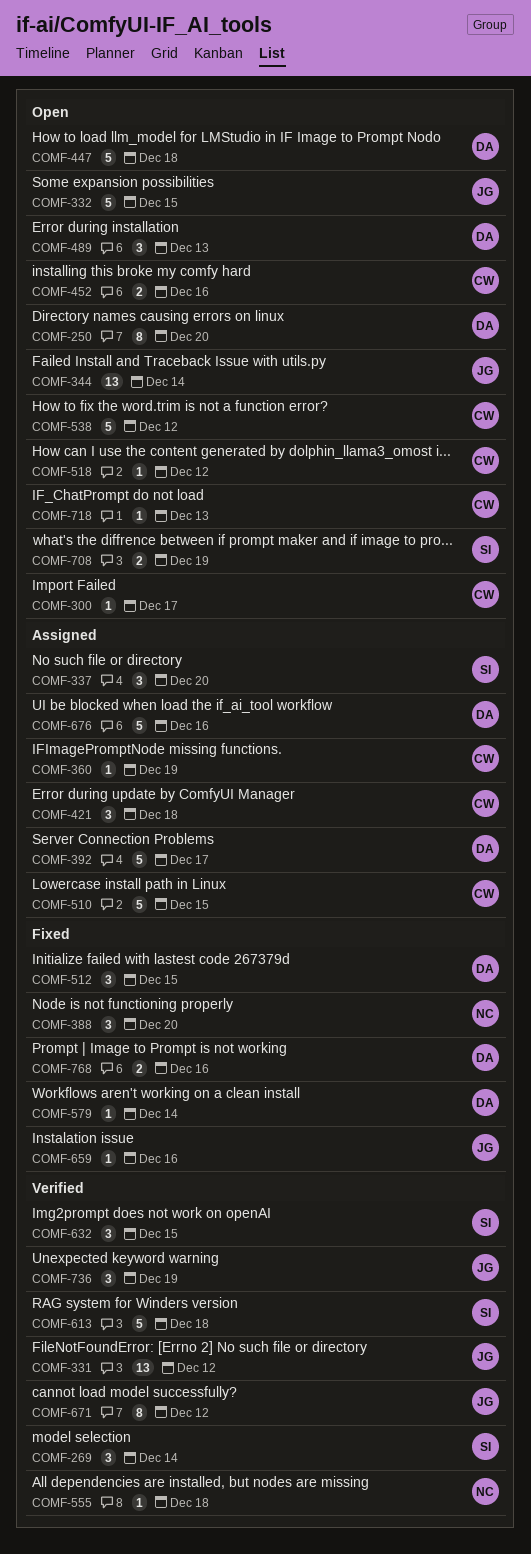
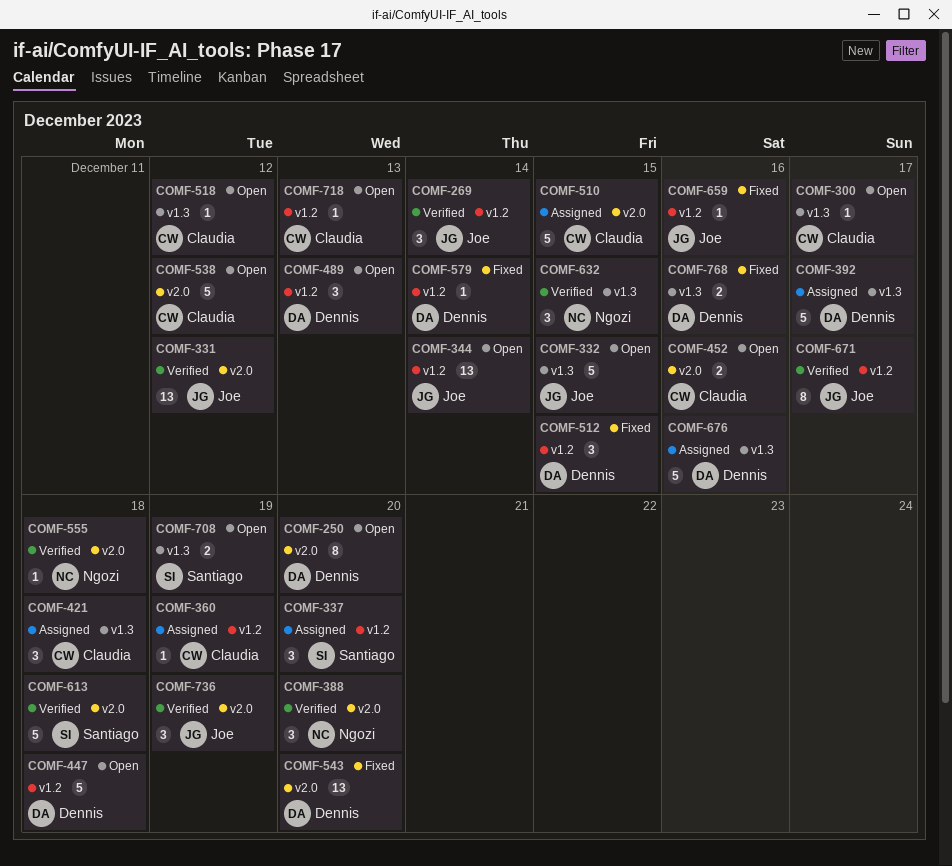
COMF-269, owner: Santiago -> Joe
COMF-388, status: Fixed -> Verified
COMF-543: none -> present
COMF-632, owner: Santiago -> Ngozi
COMF-671, due: Dec 12 -> Dec 17

